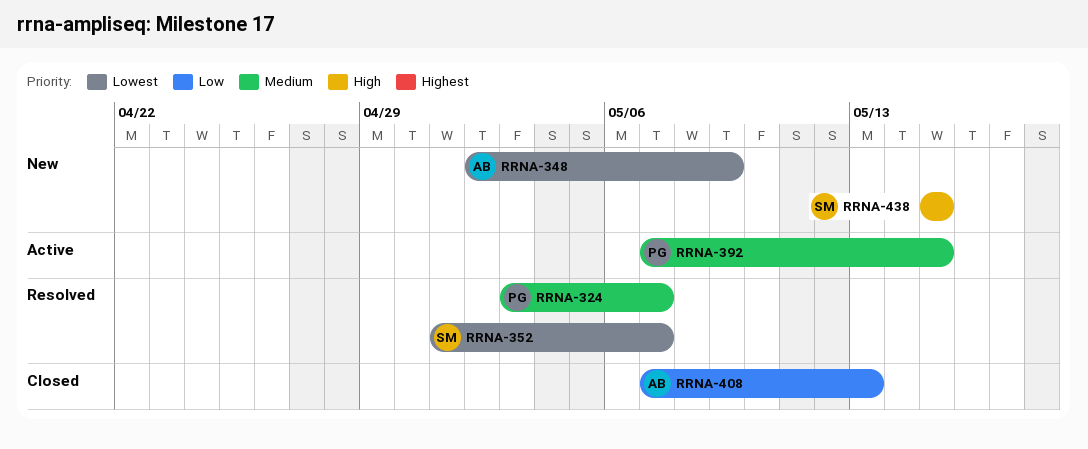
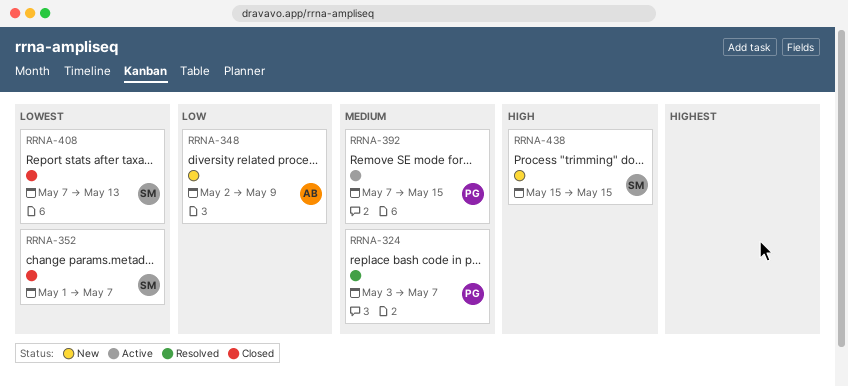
RRNA-348, priority: Lowest -> Low
RRNA-352, status: Resolved -> Closed
RRNA-408, owner: AB -> SM
RRNA-408, priority: Low -> Lowest

